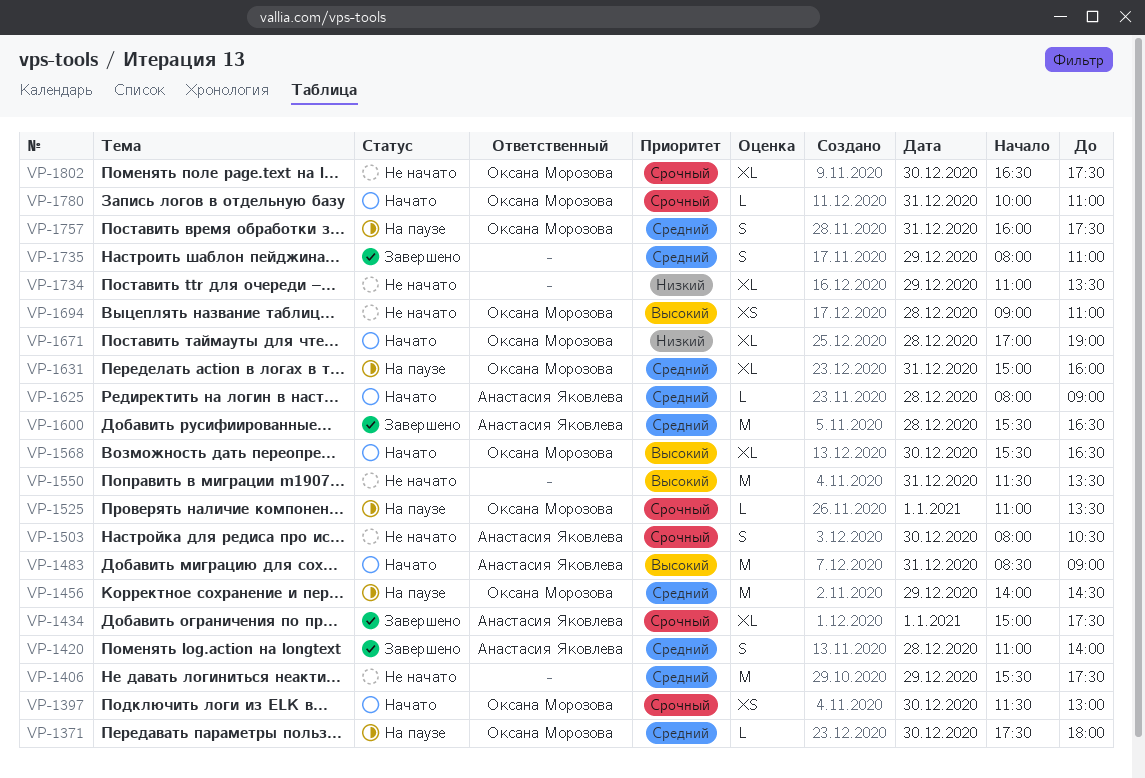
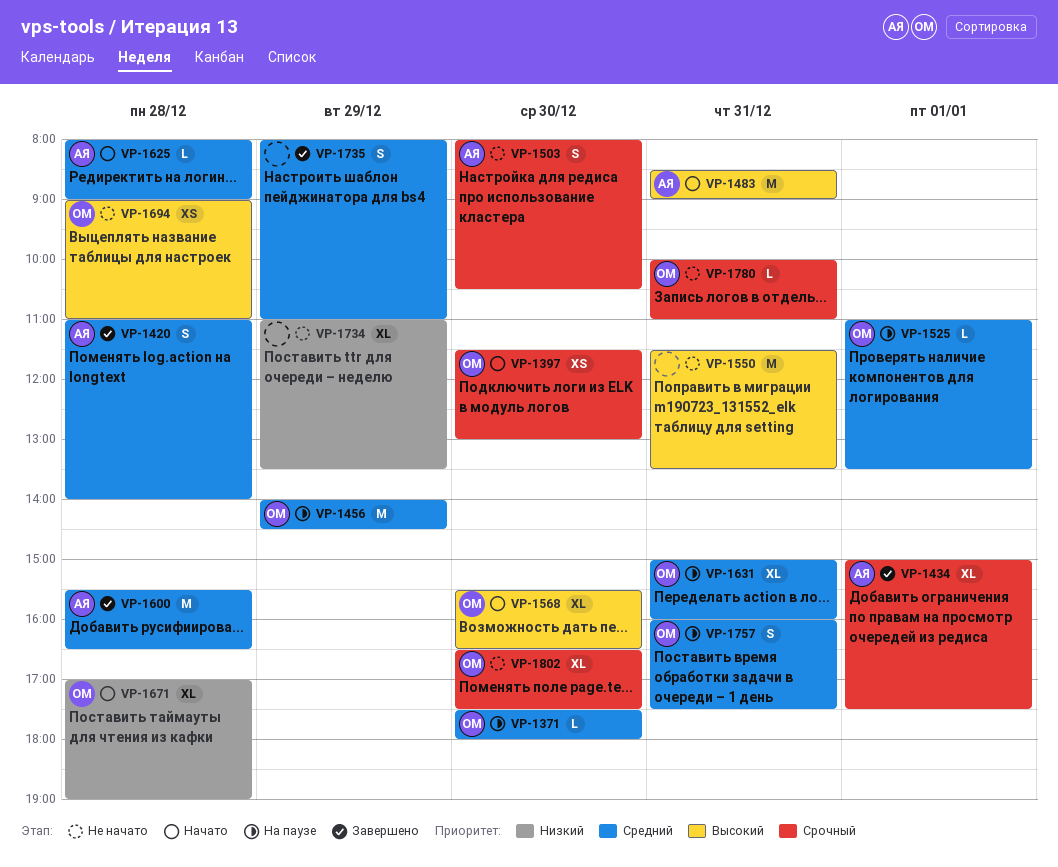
VP-1406: present -> none
VP-1525, priority: Срочный -> Средний
VP-1780, status: Начато -> Не начато

